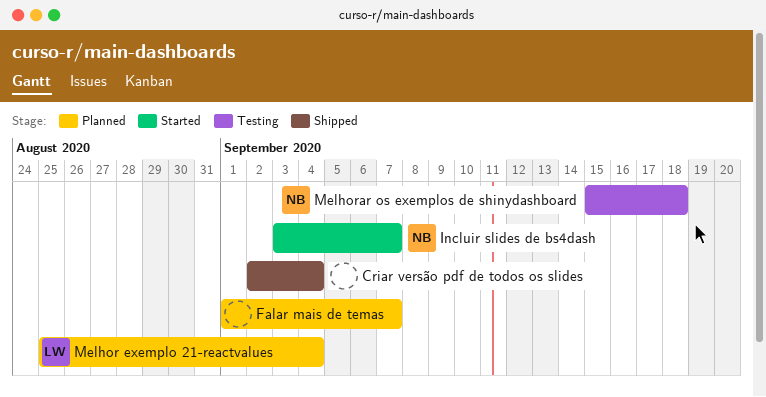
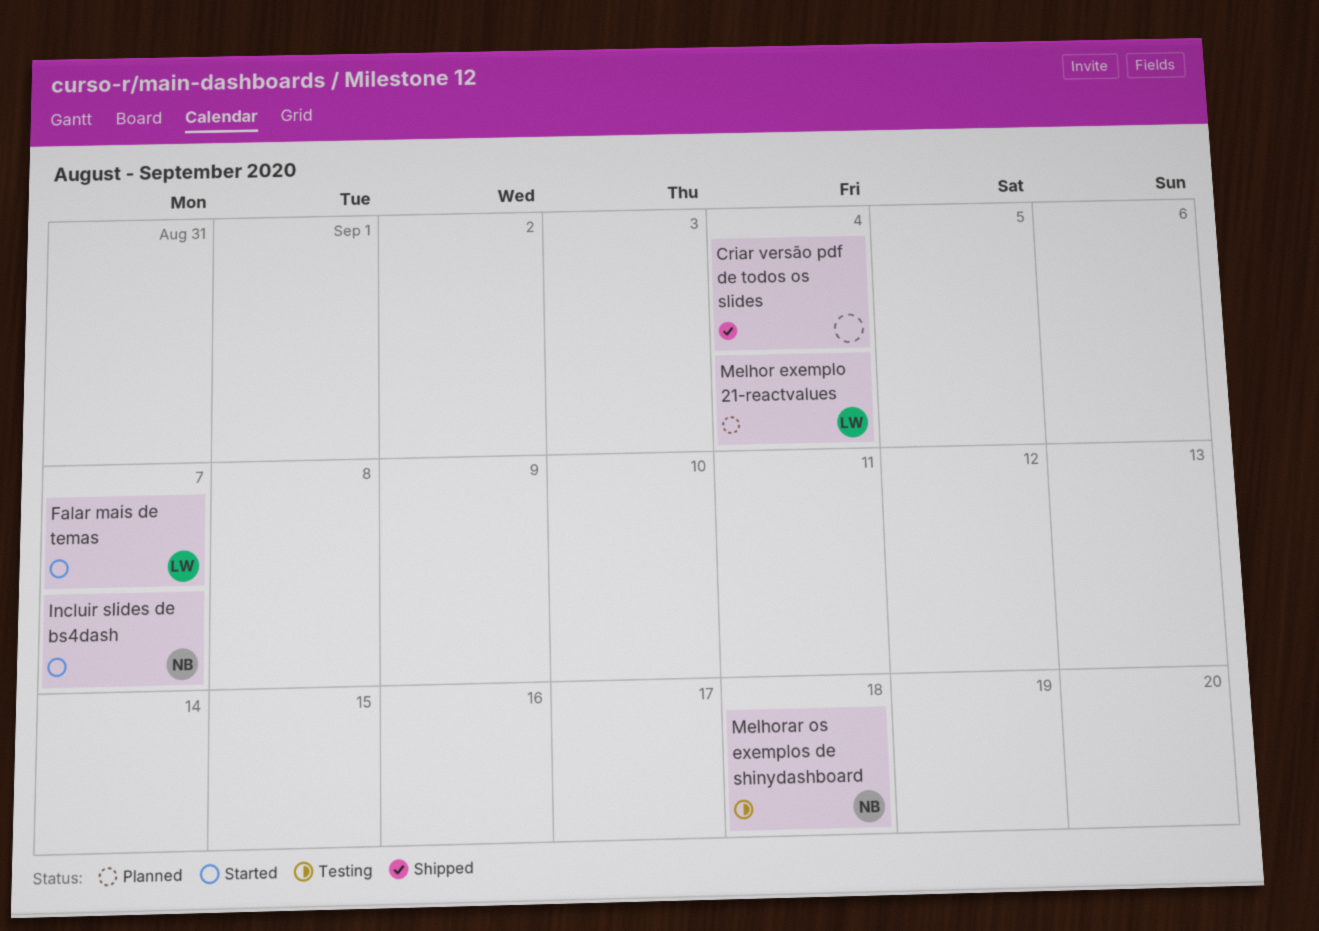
Falar mais de temas, status: Planned -> Started
Falar mais de temas, owner: none -> LW

